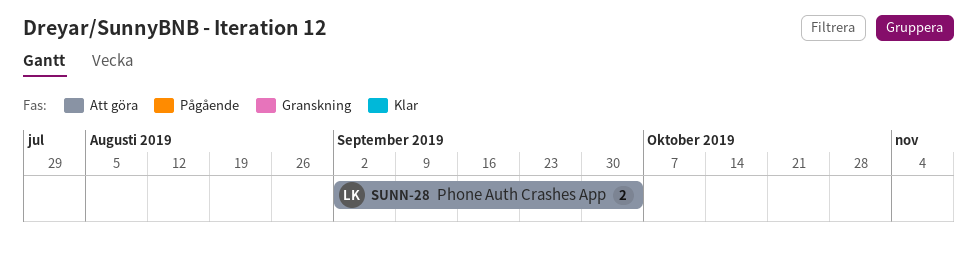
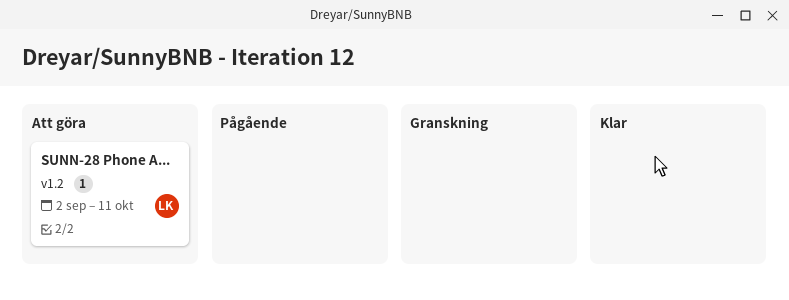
SUNN-28, estimate: 2 -> 1
SUNN-28, due: Oct 4 -> Oct 11

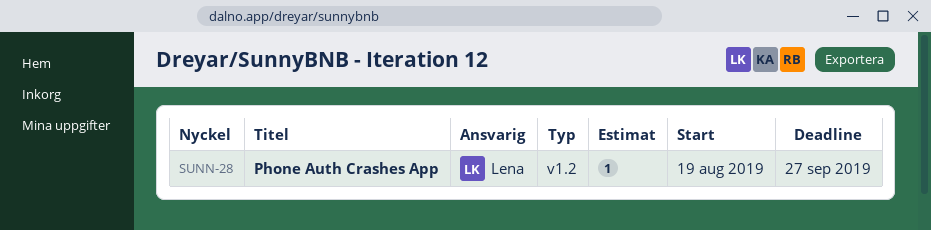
SUNN-28, start: Sep 2 -> Aug 19
SUNN-28, due: Oct 11 -> Sep 27

